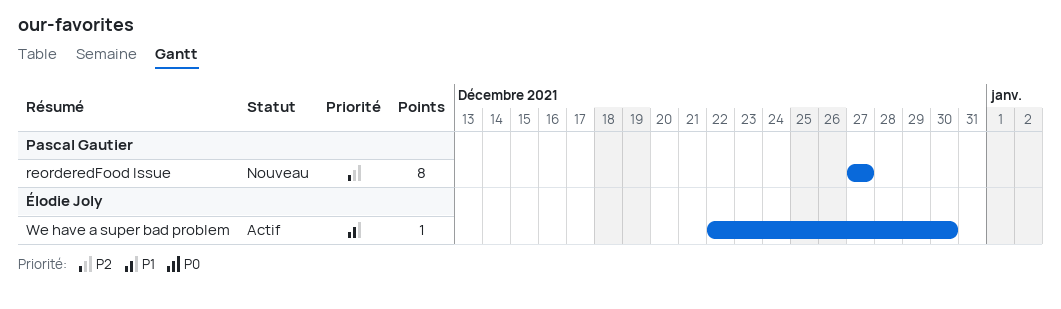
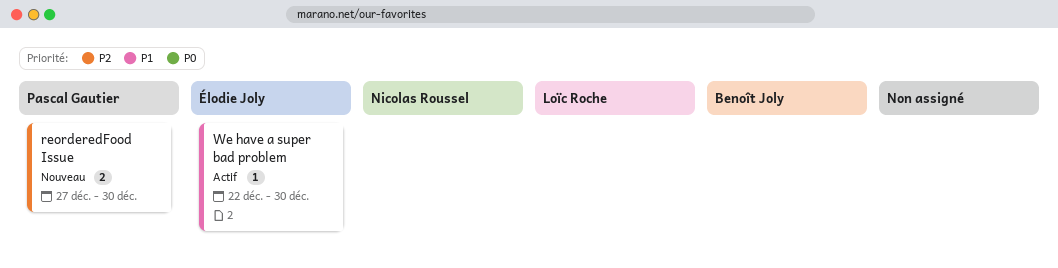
reorderedFood Issue, estimate: 8 -> 2
reorderedFood Issue, due: Dec 27 -> Dec 30

